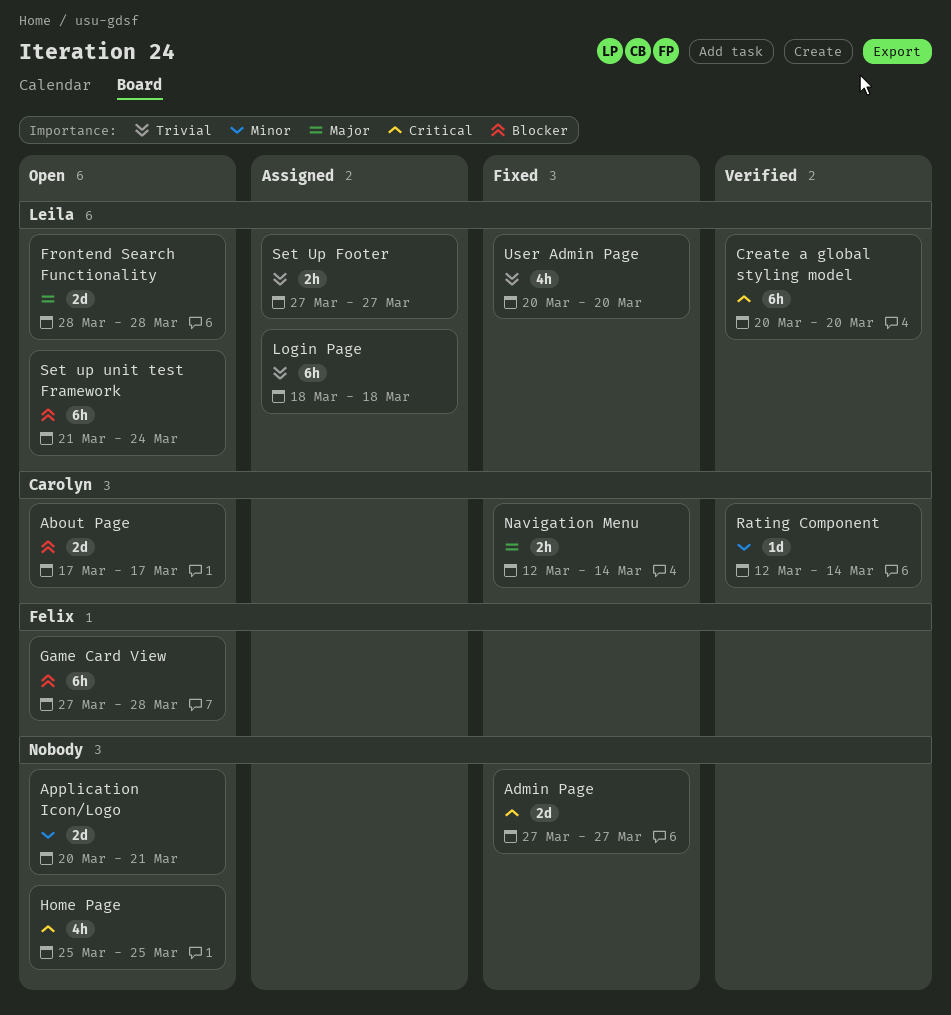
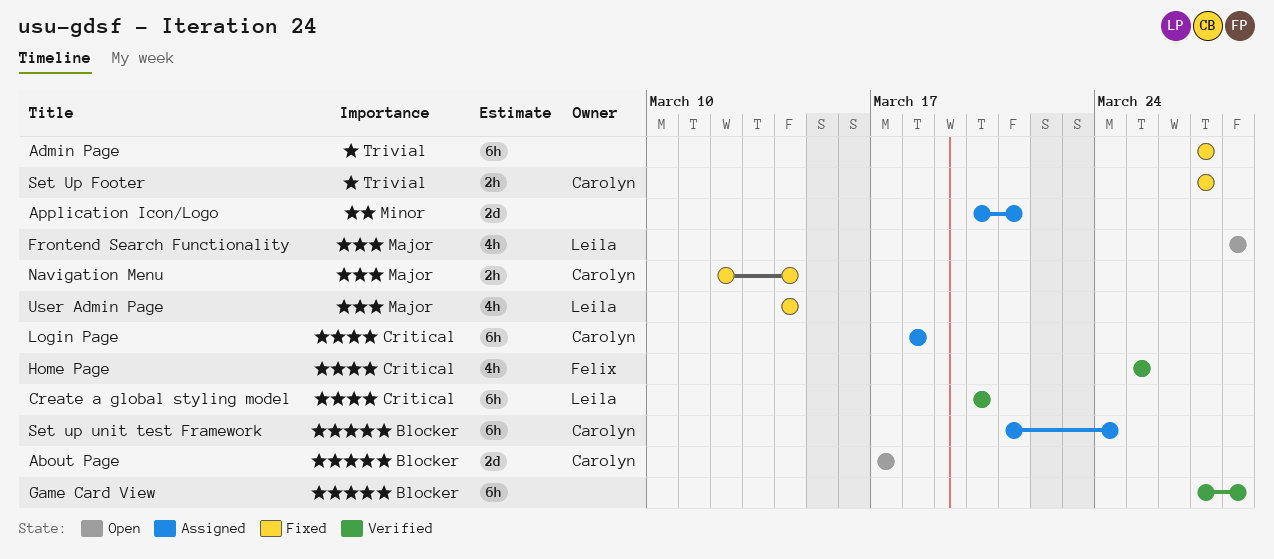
Admin Page, priority: Critical -> Trivial
Admin Page, estimate: 2d -> 6h
Application Icon/Logo, status: Open -> Assigned
Frontend Search Functionality, estimate: 2d -> 4h
Game Card View, status: Open -> Verified
Game Card View, owner: Felix -> none
Home Page, status: Open -> Verified
Home Page, owner: none -> Felix
Login Page, owner: Leila -> Carolyn
Login Page, priority: Trivial -> Critical
Rating Component: present -> none
Set Up Footer, status: Assigned -> Fixed
Set Up Footer, owner: Leila -> Carolyn
Set up unit test Framework, status: Open -> Assigned
Set up unit test Framework, owner: Leila -> Carolyn
User Admin Page, priority: Trivial -> Major
User Admin Page, start: Mar 20 -> Mar 14
User Admin Page, due: Mar 20 -> Mar 14

